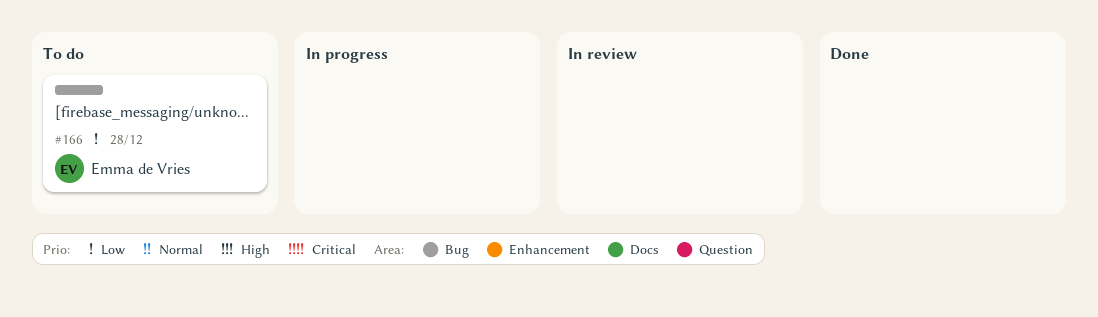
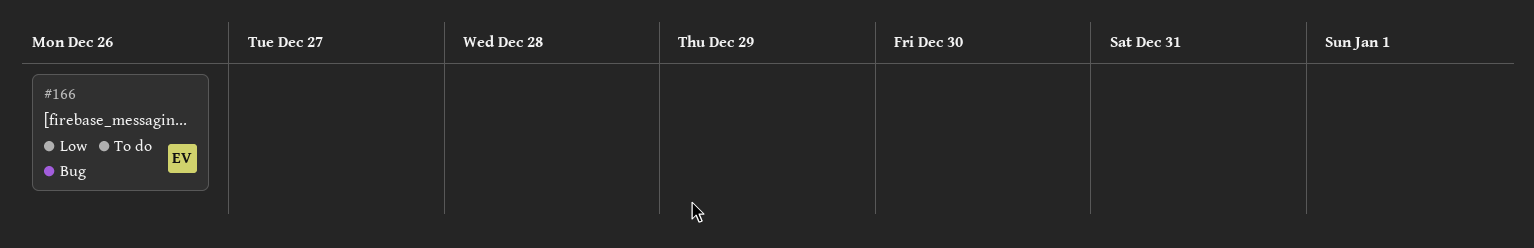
#166, due: Dec 28 -> Dec 26

